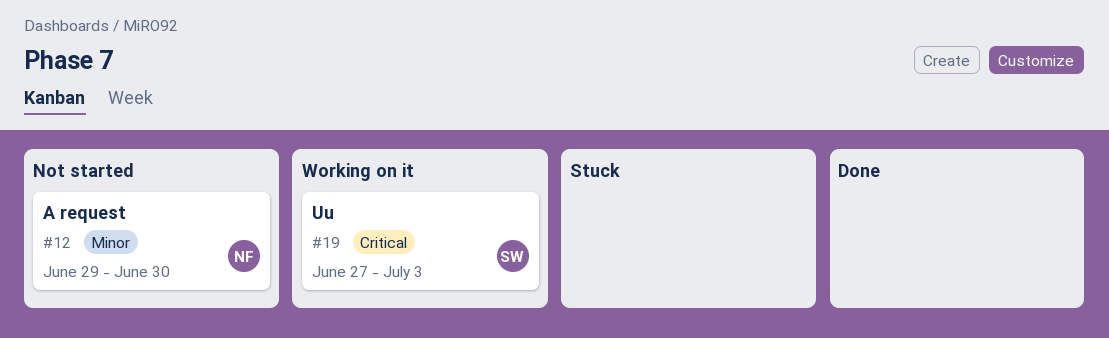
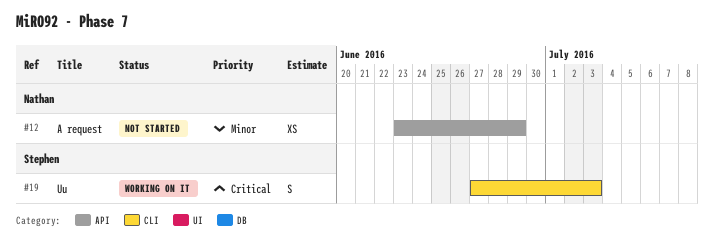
#12, start: Jun 29 -> Jun 23
#12, due: Jun 30 -> Jun 29

